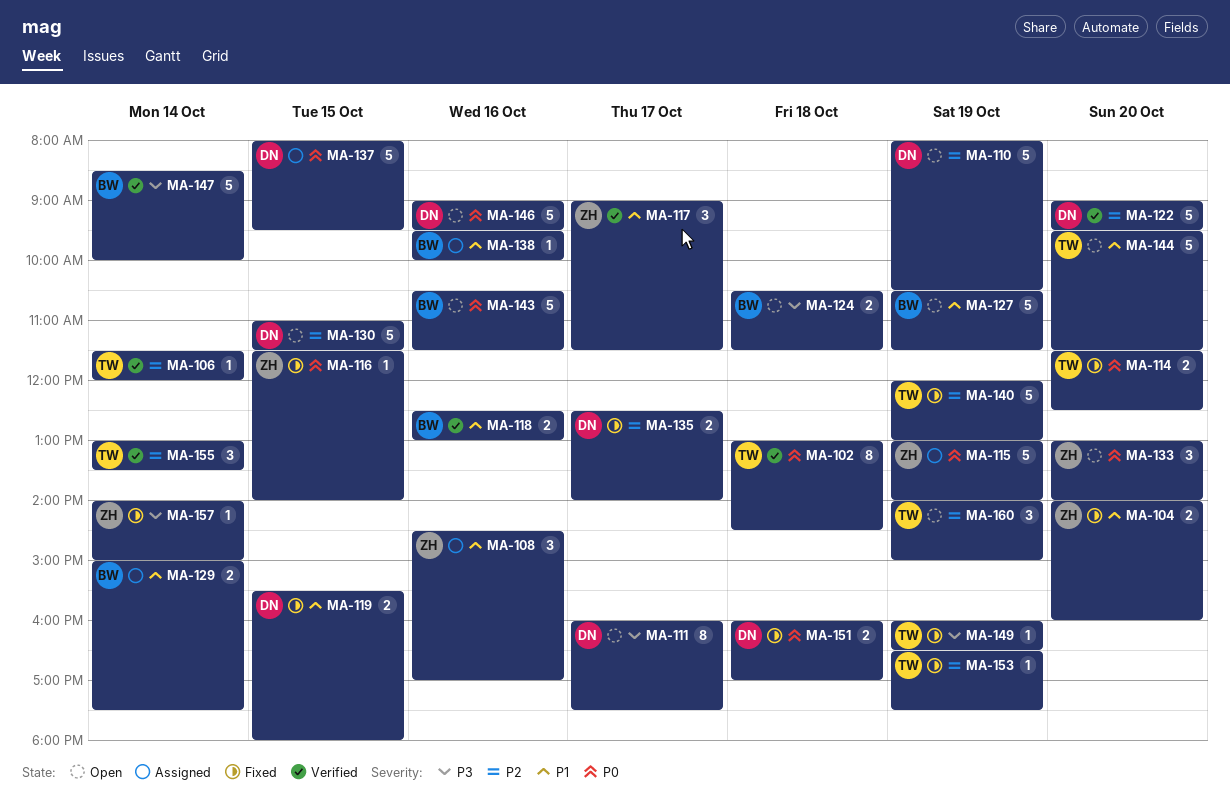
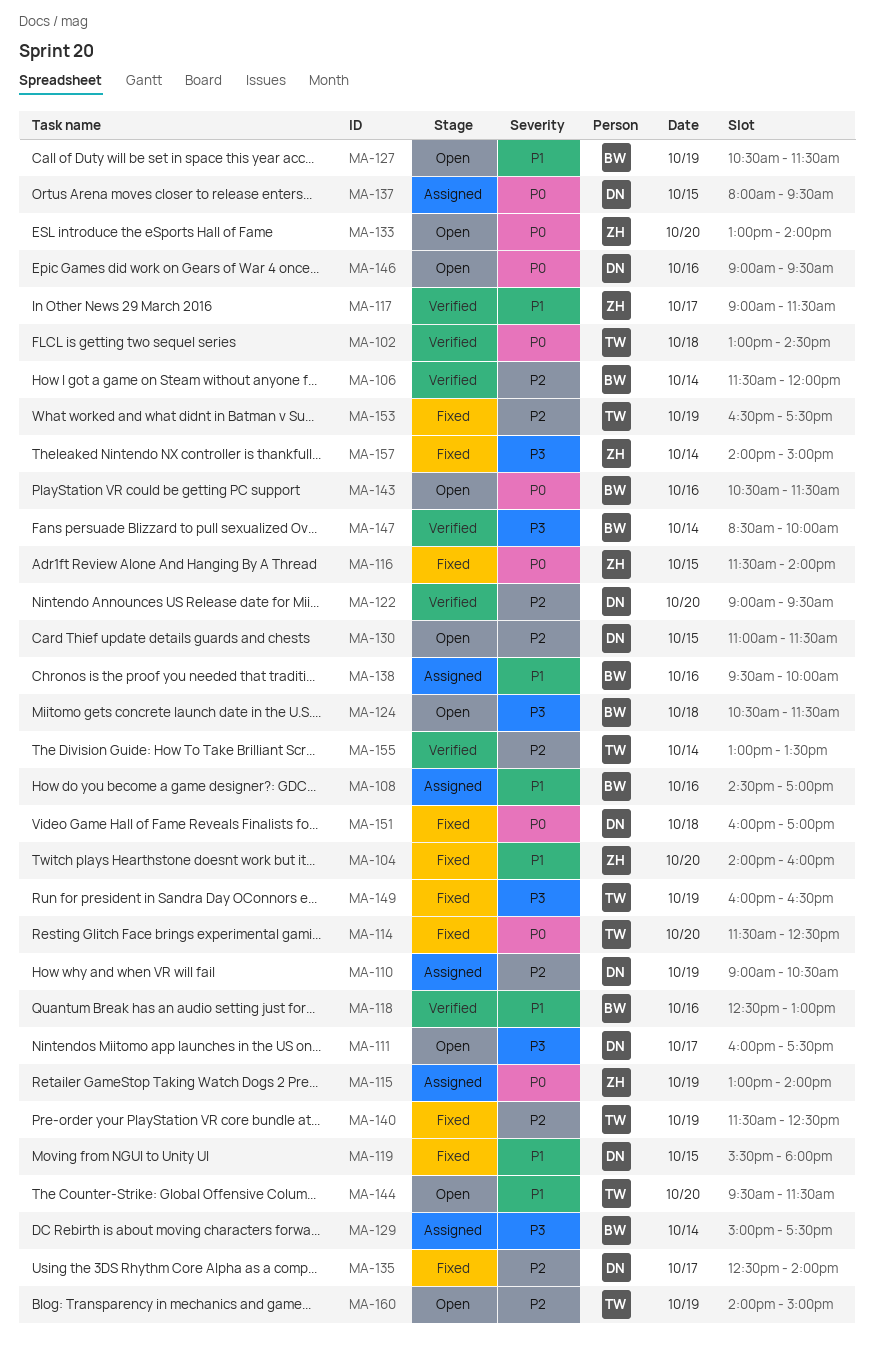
MA-106, owner: TW -> BW
MA-108, owner: ZH -> BW
MA-110, status: Open -> Assigned
MA-110, begins: 08:00 -> 09:00
MA-129, priority: P1 -> P3
MA-140, begins: 12:00 -> 11:30
MA-140, ends: 13:00 -> 12:30

